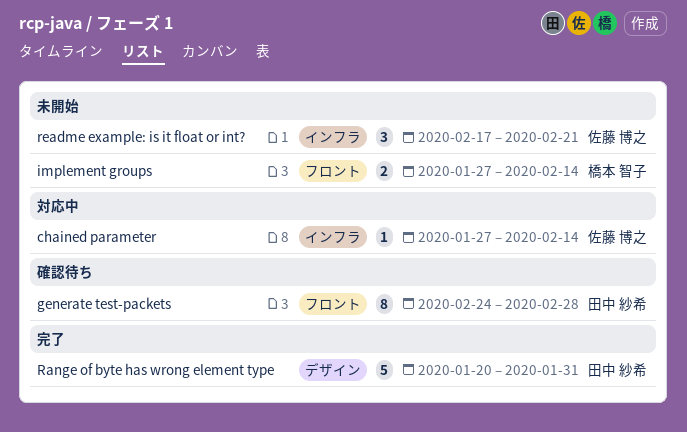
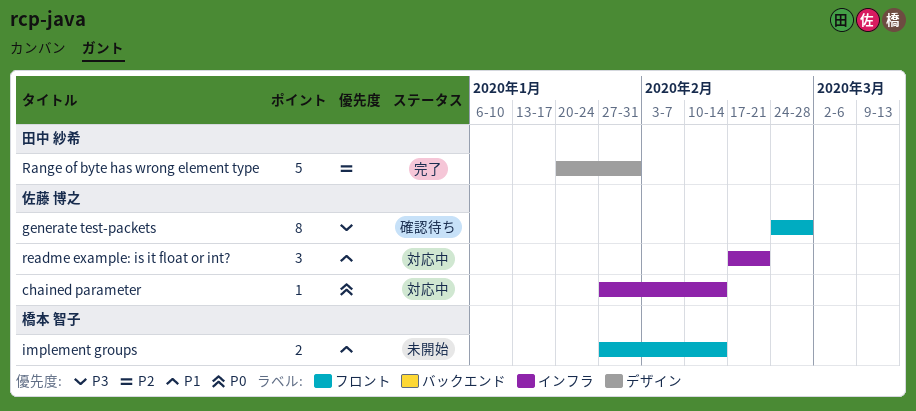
generate test-packets, owner: 田中 紗希 -> 佐藤 博之
readme example: is it float or int?, status: 未開始 -> 対応中

